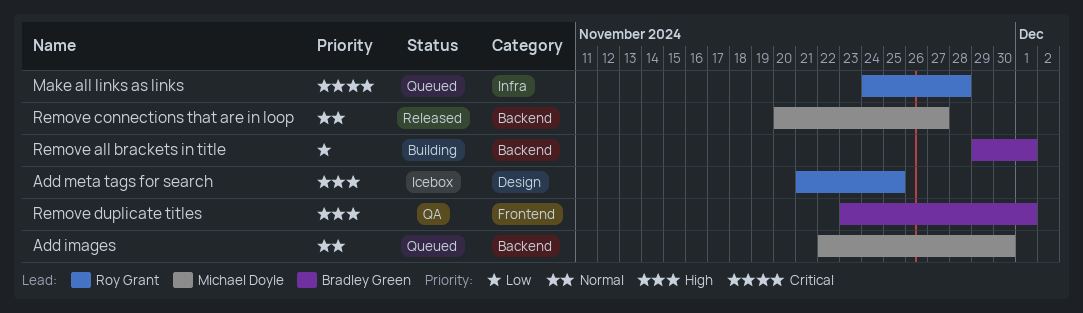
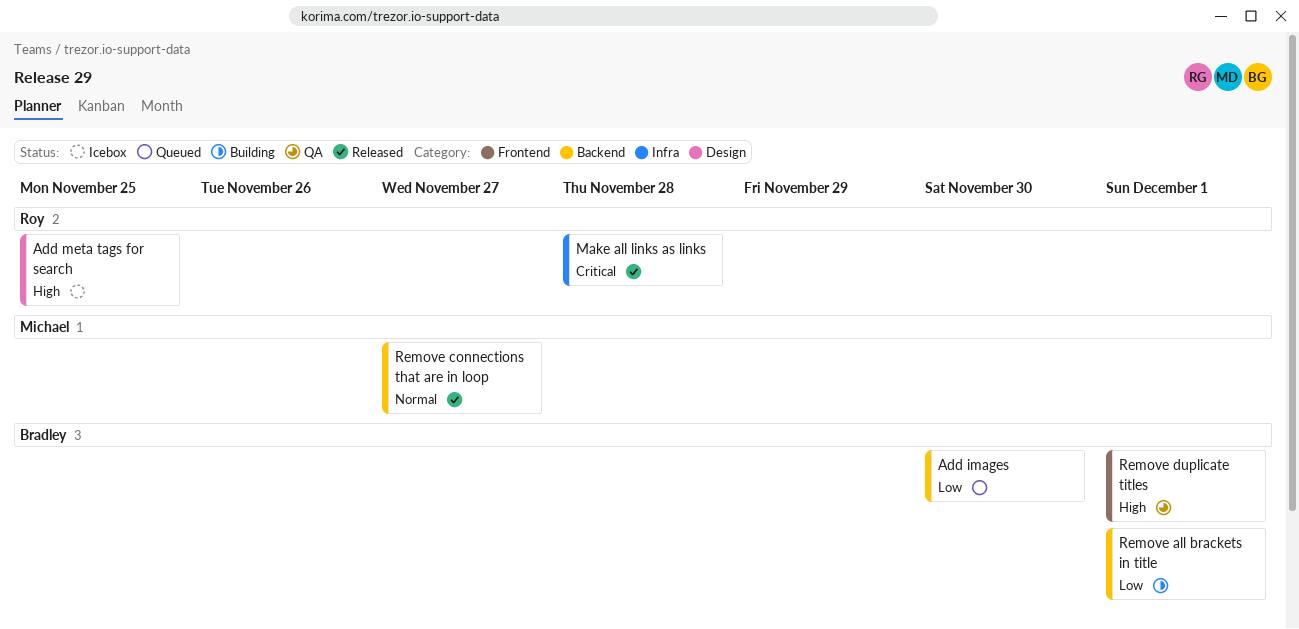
Add images, owner: Michael Doyle -> Bradley Green
Add images, priority: Normal -> Low
Make all links as links, status: Queued -> Released

